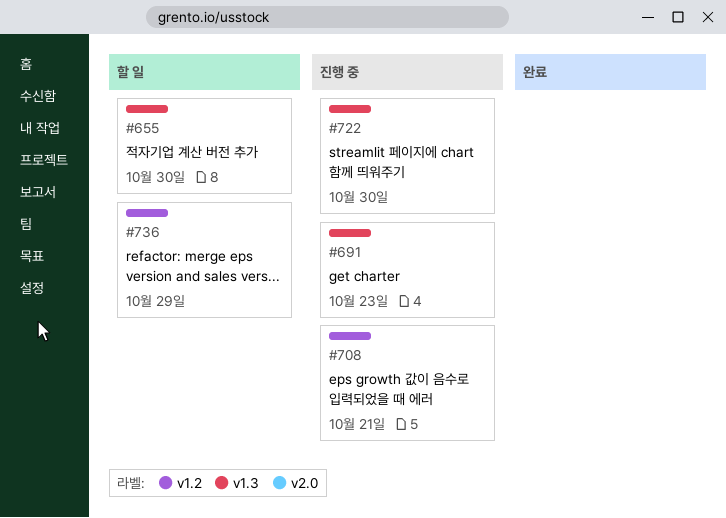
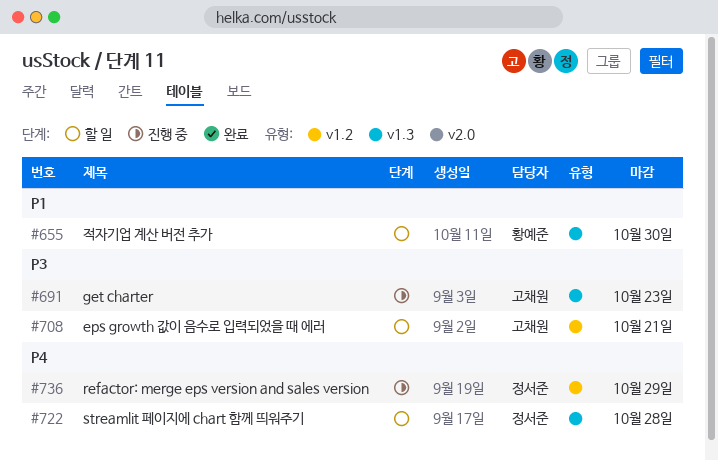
#708, status: 진행 중 -> 할 일
#722, status: 진행 중 -> 할 일
#722, due: Oct 30 -> Oct 28
#736, status: 할 일 -> 진행 중

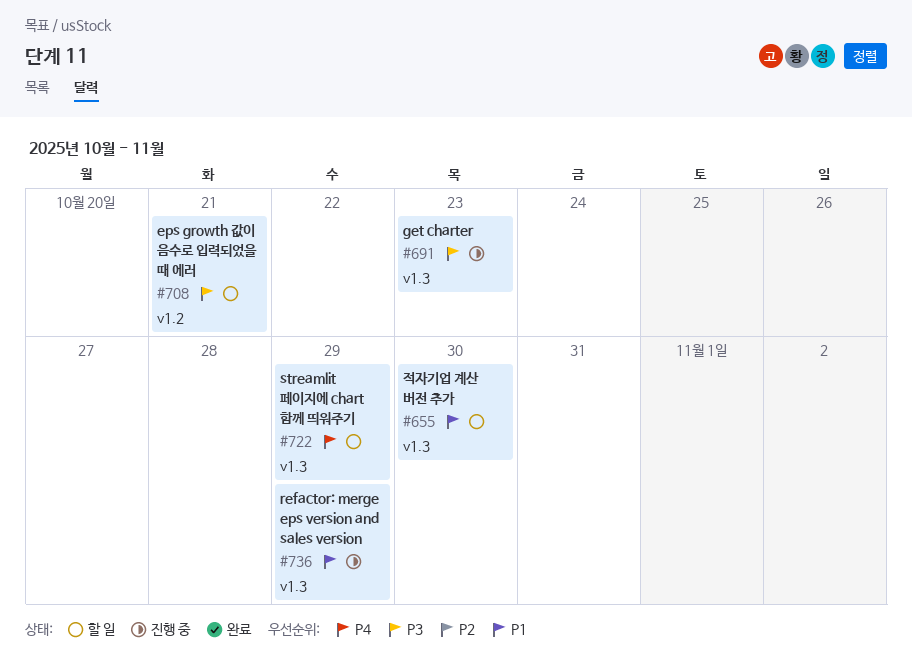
#722, due: Oct 28 -> Oct 29
#736, priority: P4 -> P1
#736, label: v1.2 -> v1.3

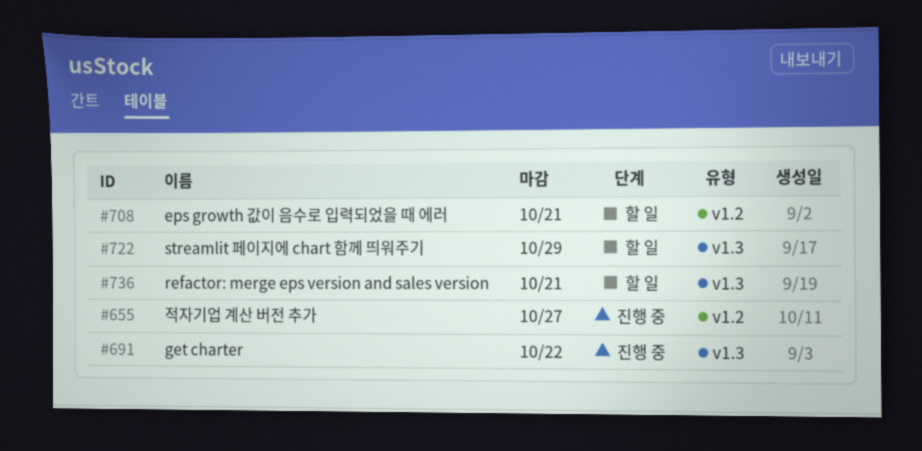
#655, status: 할 일 -> 진행 중
#655, label: v1.3 -> v1.2
#655, due: Oct 30 -> Oct 27
#691, due: Oct 23 -> Oct 22
#736, status: 진행 중 -> 할 일
#736, due: Oct 29 -> Oct 21

